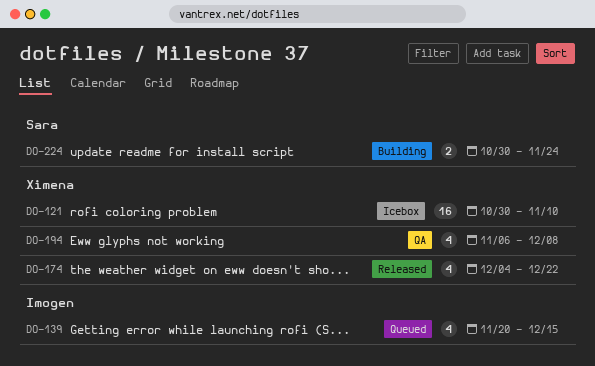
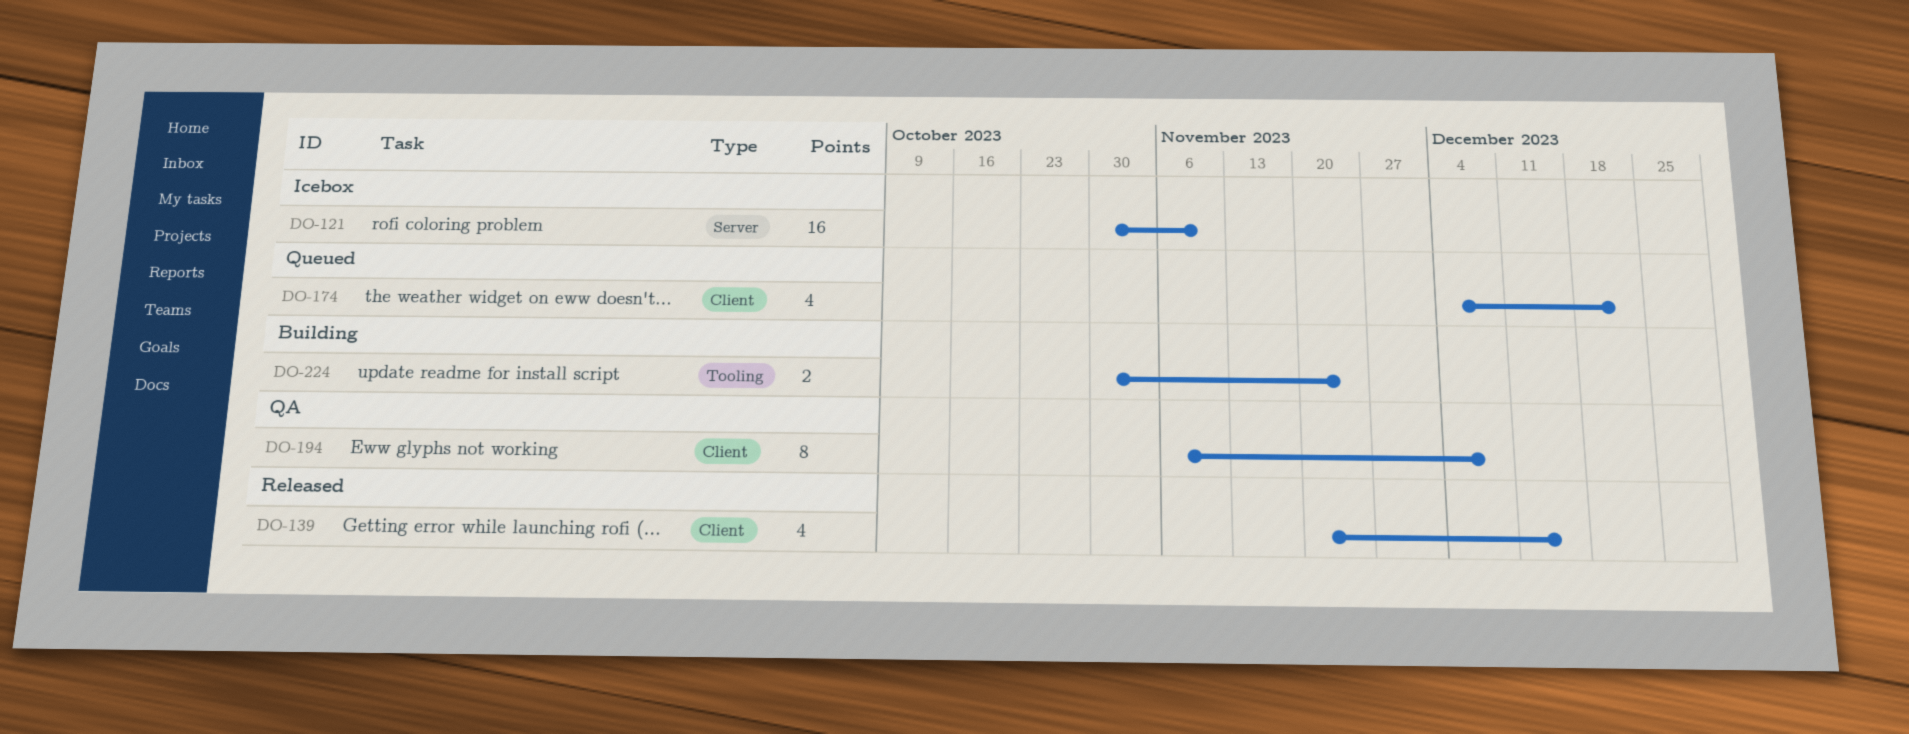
DO-139, status: Queued -> Released
DO-174, status: Released -> Queued
DO-194, estimate: 4 -> 8

